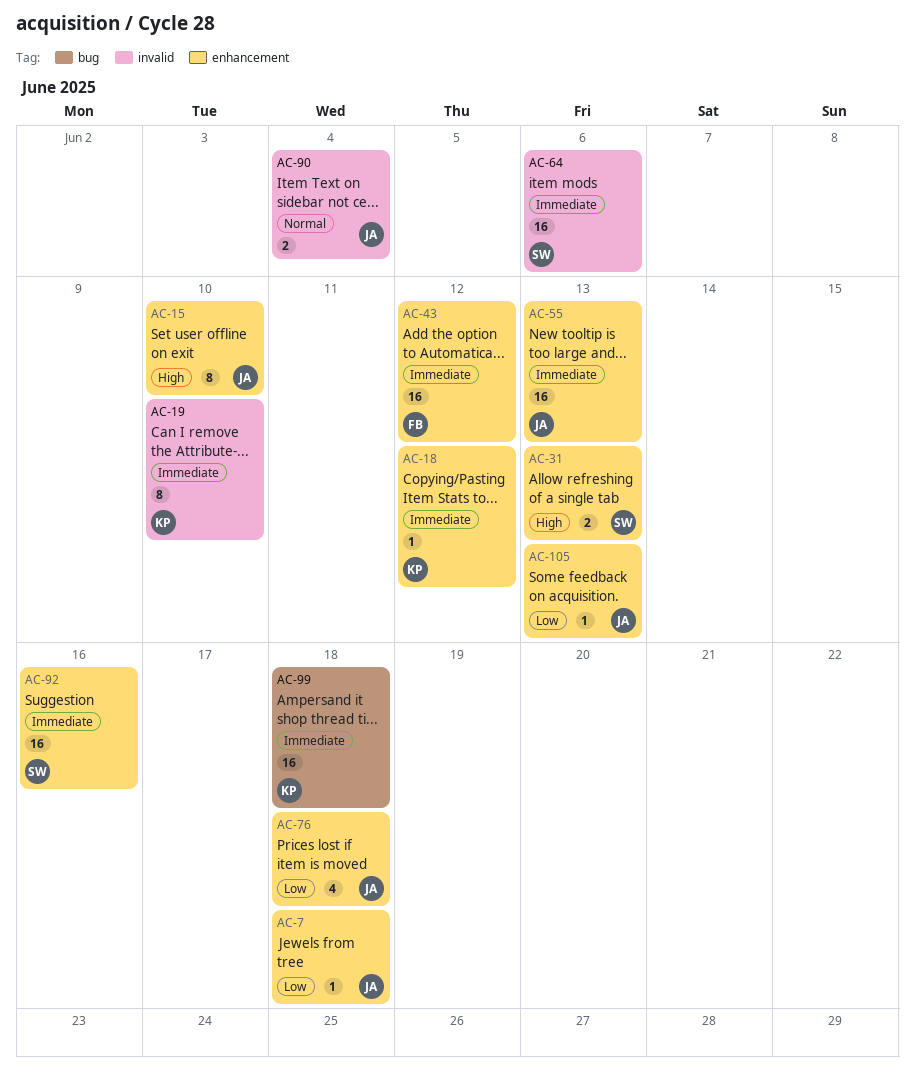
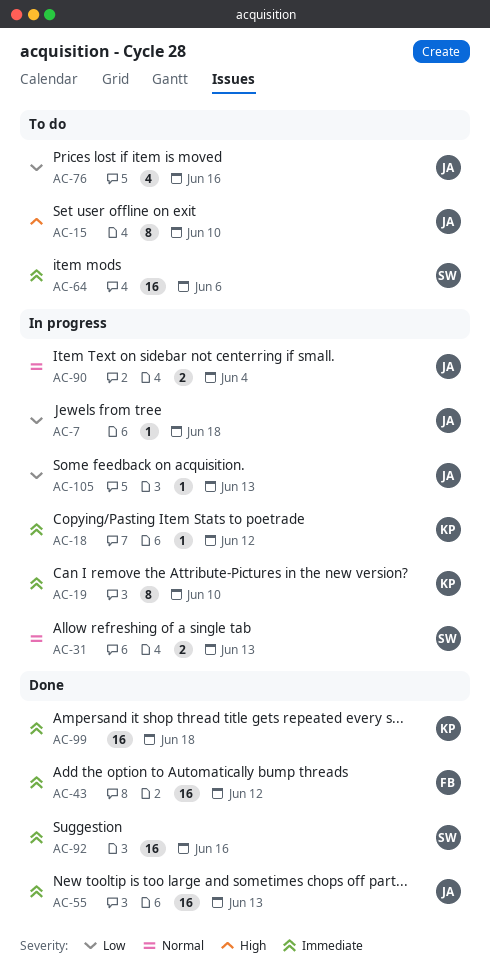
AC-31, priority: High -> Normal
AC-76, due: Jun 18 -> Jun 16

